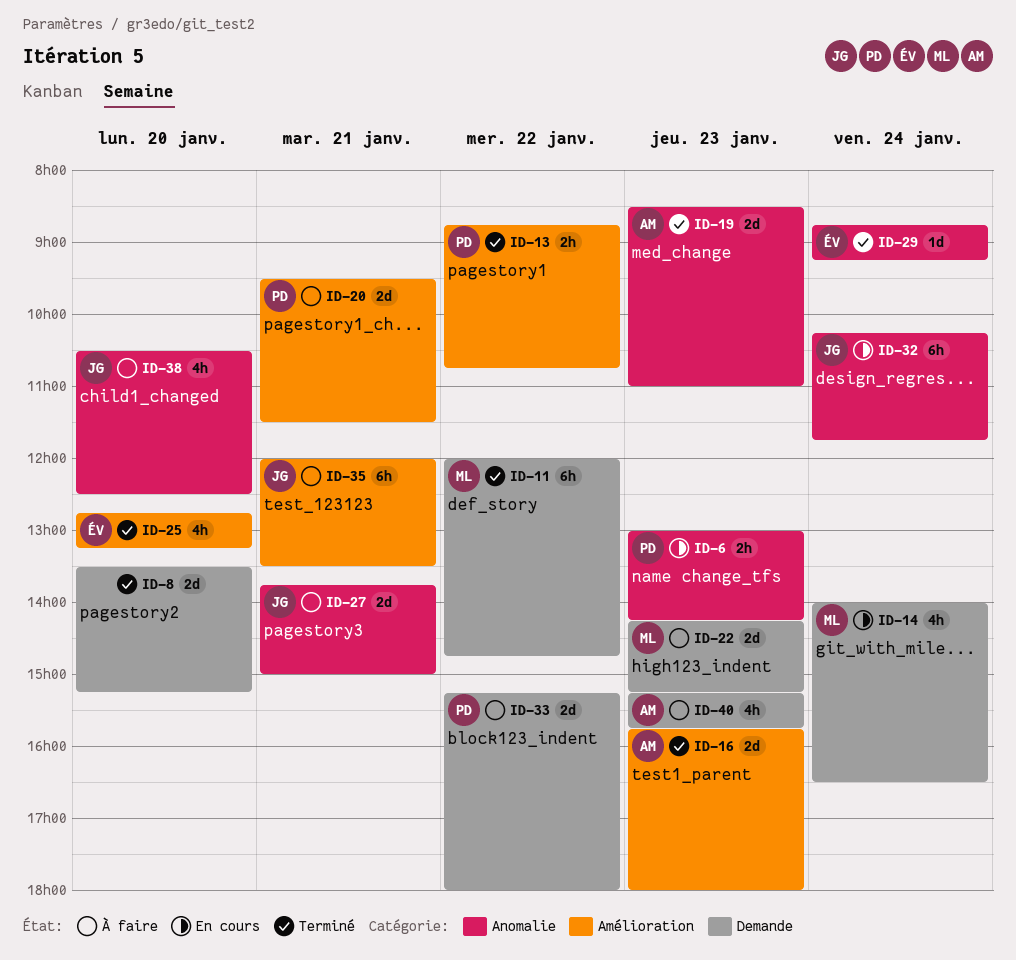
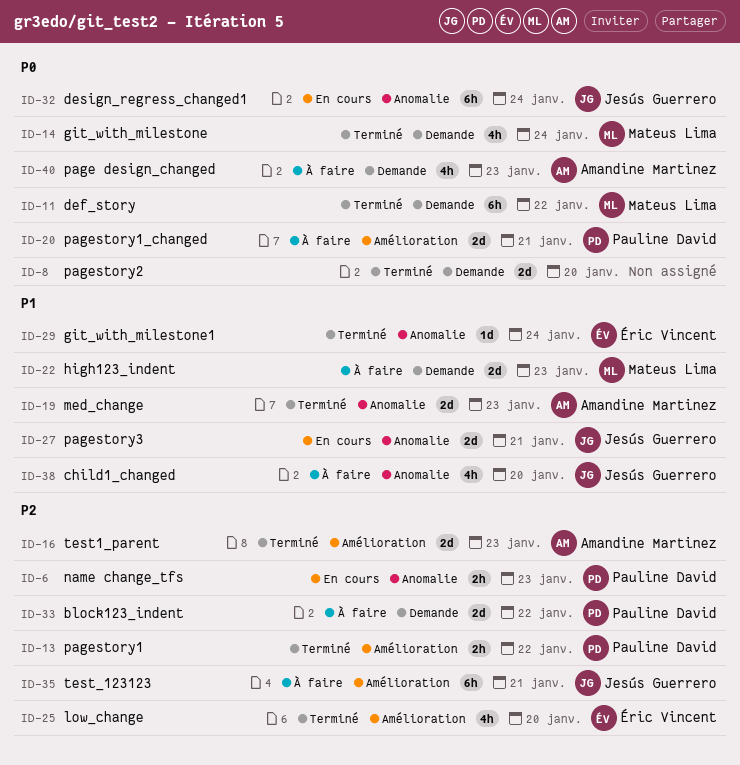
ID-14, status: En cours -> Terminé
ID-27, status: À faire -> En cours

